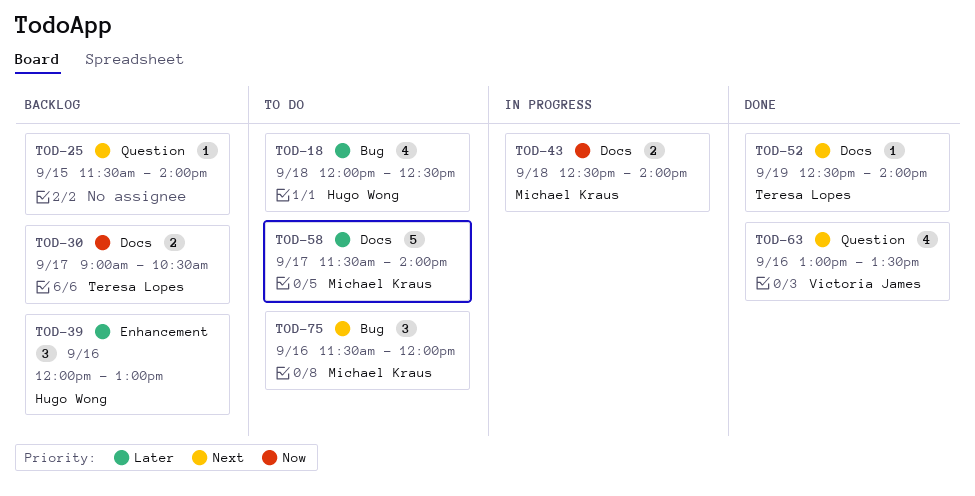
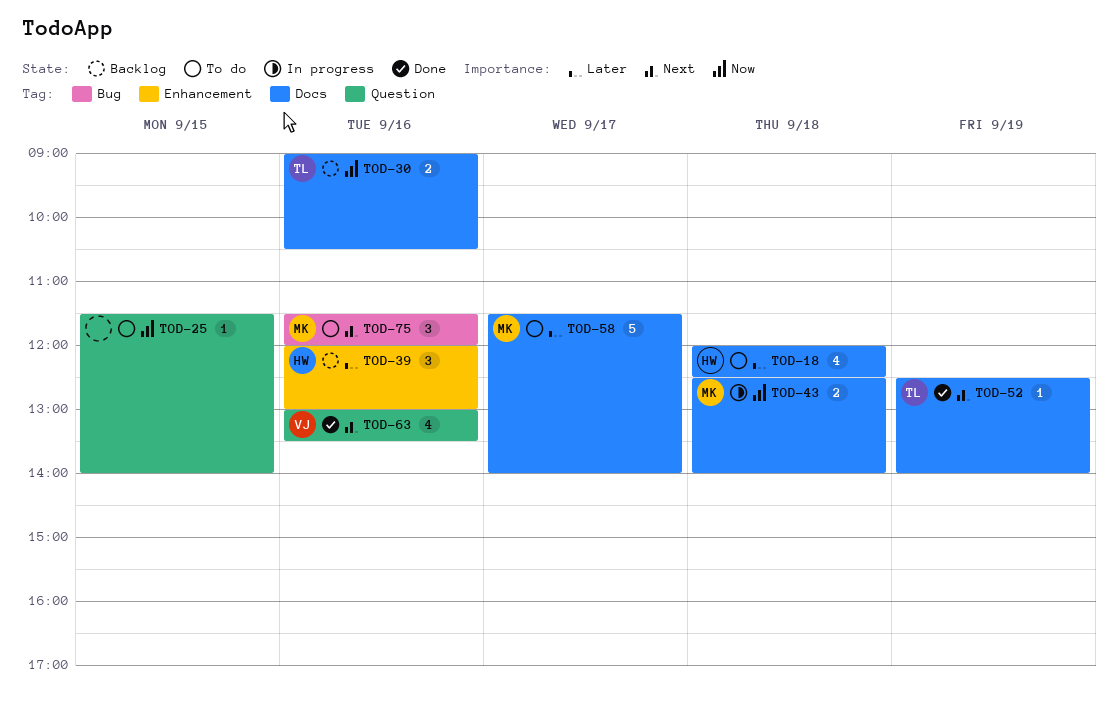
TOD-18, label: Bug -> Docs
TOD-25, status: Backlog -> To do
TOD-25, priority: Next -> Now
TOD-30, day: Sep 17 -> Sep 16

